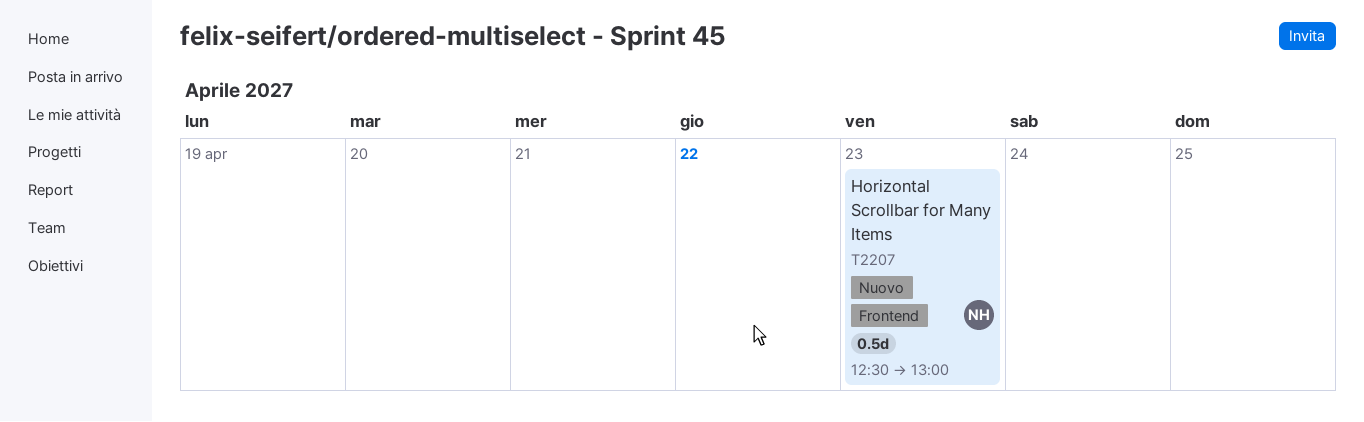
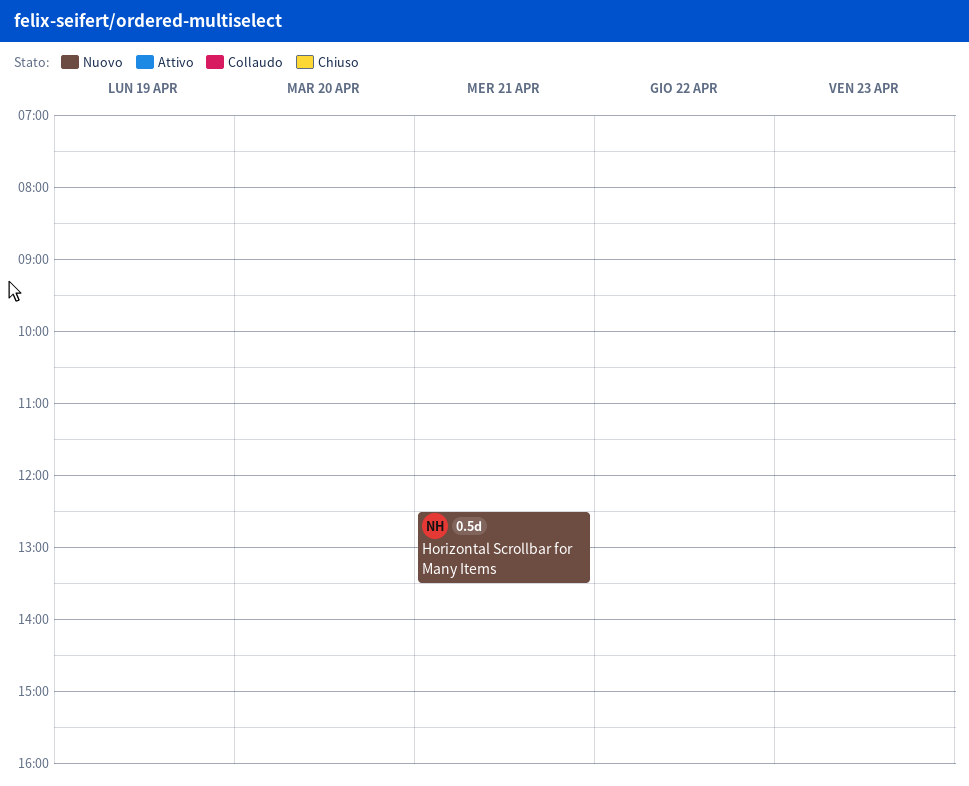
Horizontal Scrollbar for Many Items, day: Apr 23 -> Apr 21
Horizontal Scrollbar for Many Items, ends: 13:00 -> 13:30

